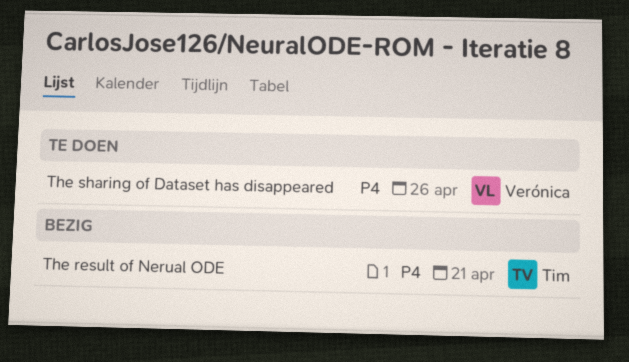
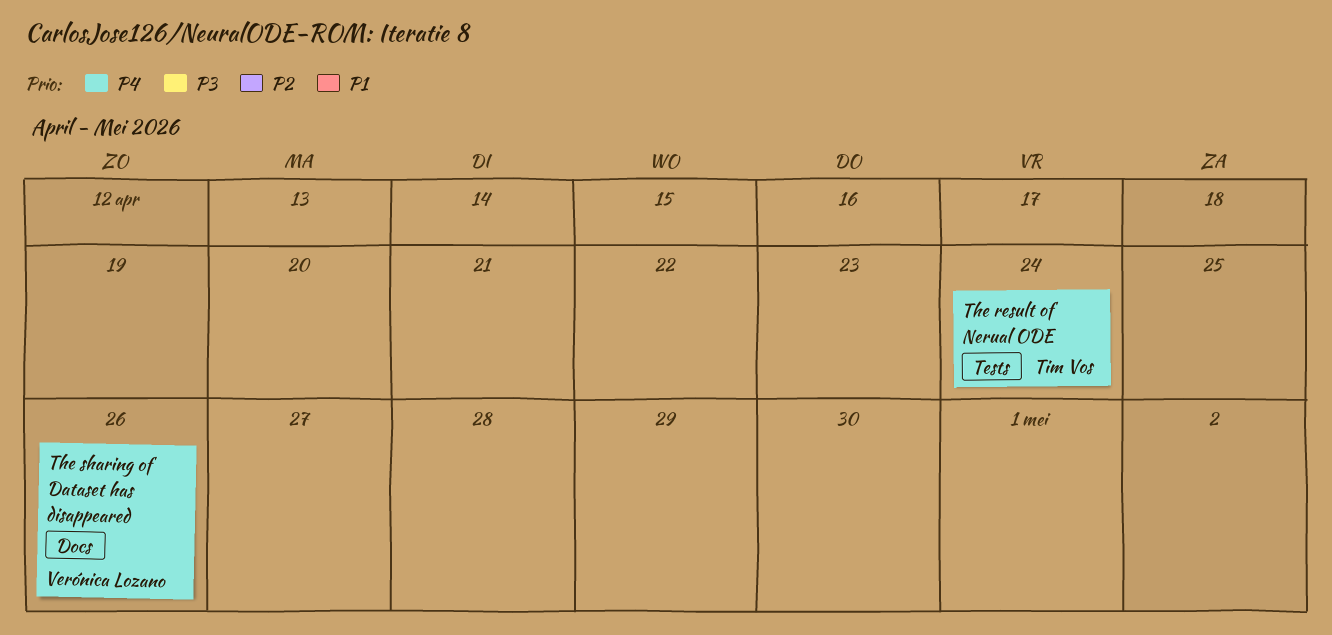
The result of Nerual ODE, due: Apr 21 -> Apr 24

